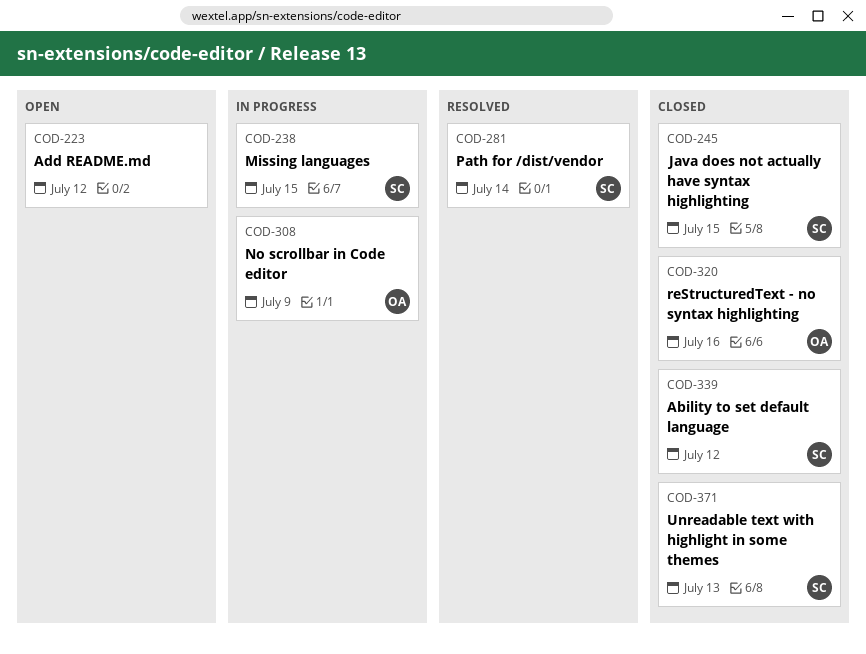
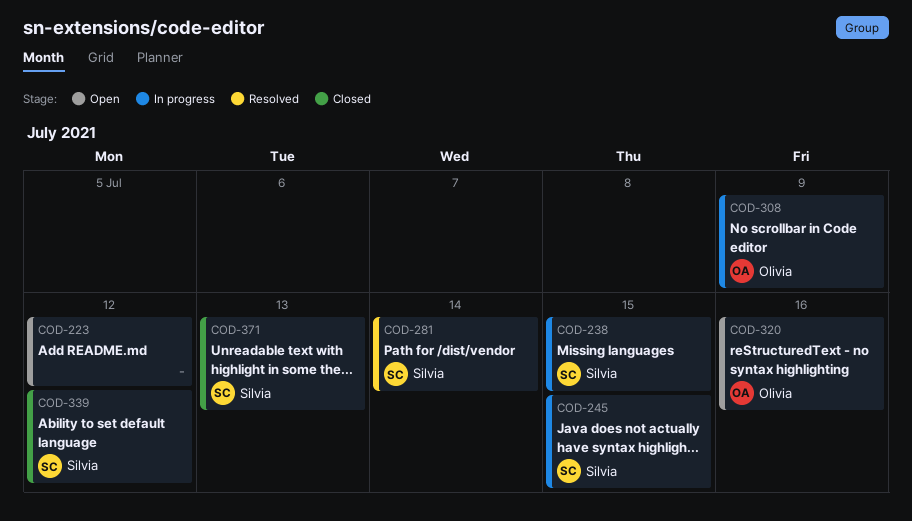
COD-245, status: Closed -> In progress
COD-320, status: Closed -> Open

